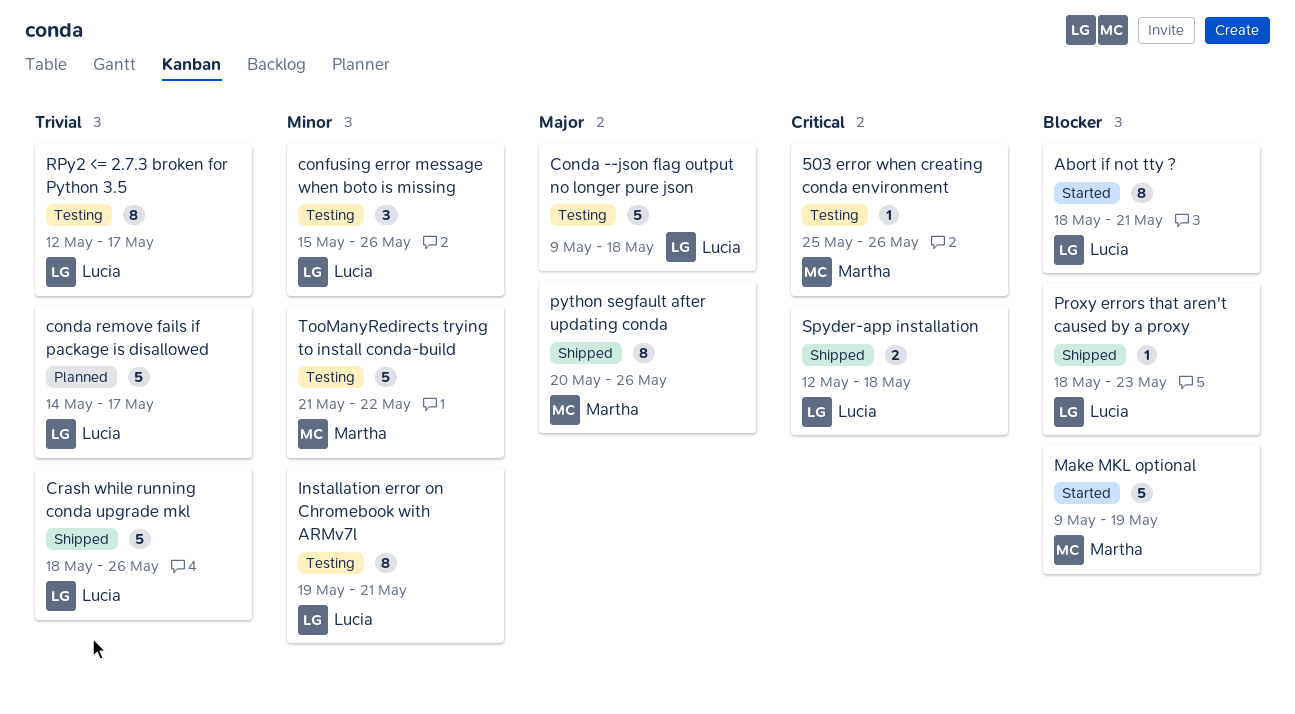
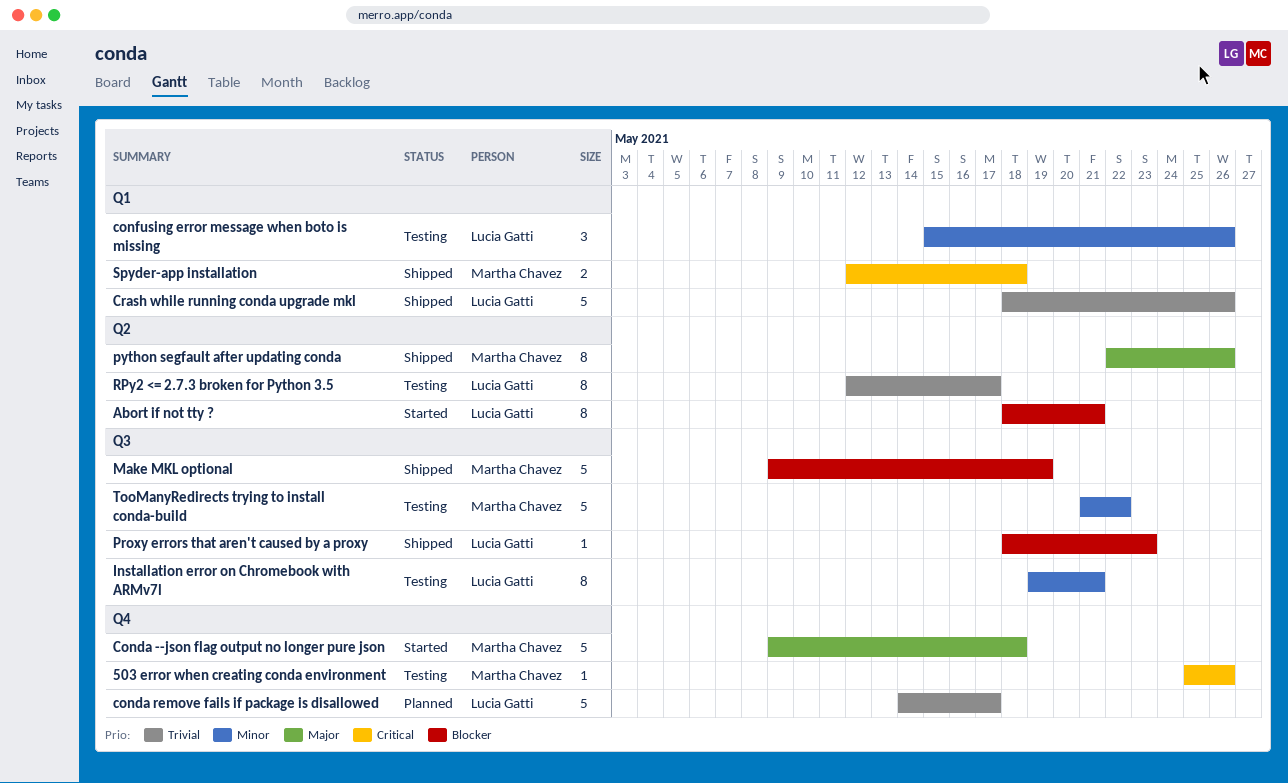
Conda --json flag output no longer pure json, status: Testing -> Started
Conda --json flag output no longer pure json, owner: Lucia Gatti -> Martha Chavez
Make MKL optional, status: Started -> Shipped
python segfault after updating conda, start: May 20 -> May 22
Spyder-app installation, owner: Lucia Gatti -> Martha Chavez

